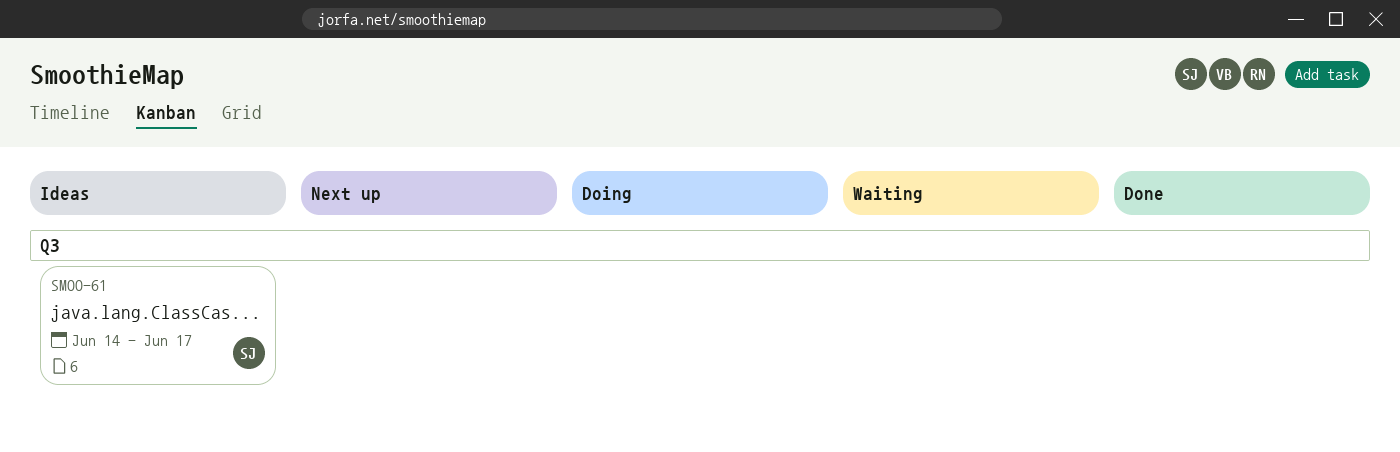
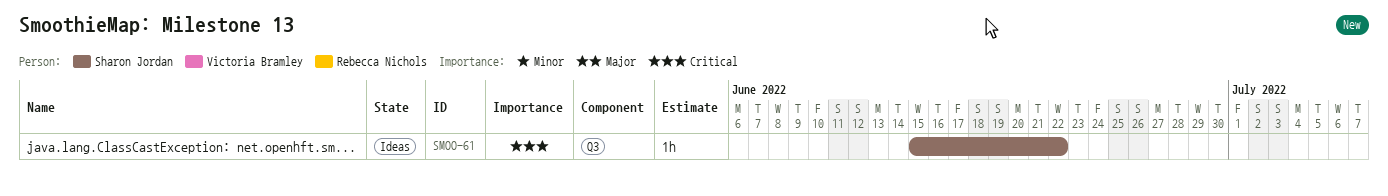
SMOO-61, start: Jun 14 -> Jun 15
SMOO-61, due: Jun 17 -> Jun 22

